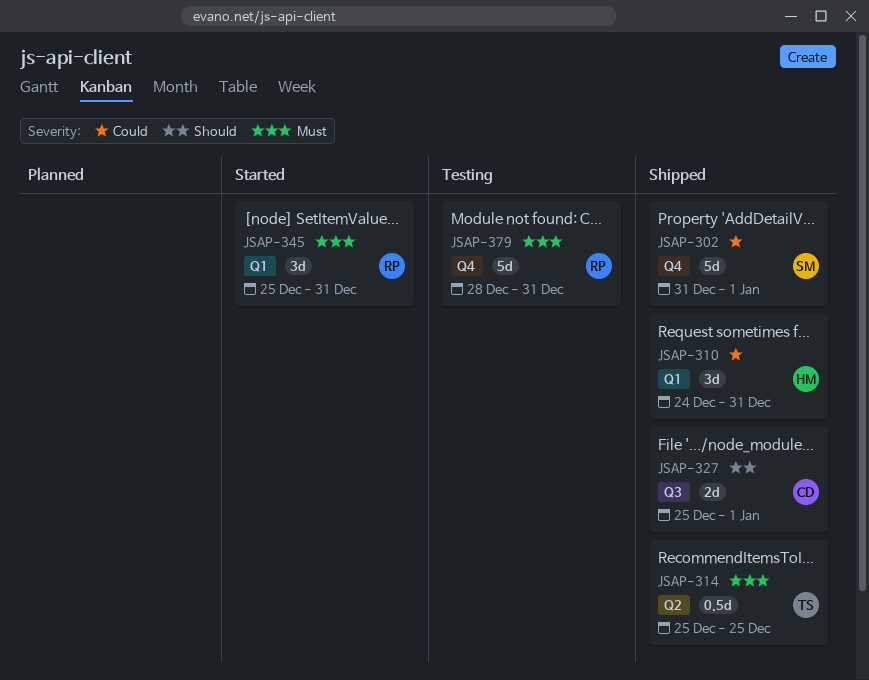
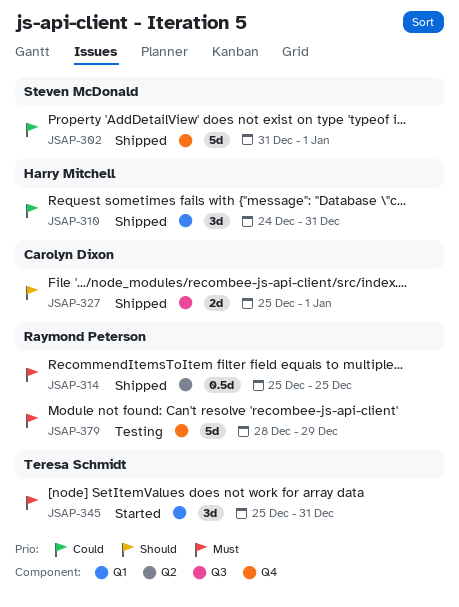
JSAP-314, owner: Teresa Schmidt -> Raymond Peterson
JSAP-345, owner: Raymond Peterson -> Teresa Schmidt
JSAP-379, due: Dec 31 -> Dec 29

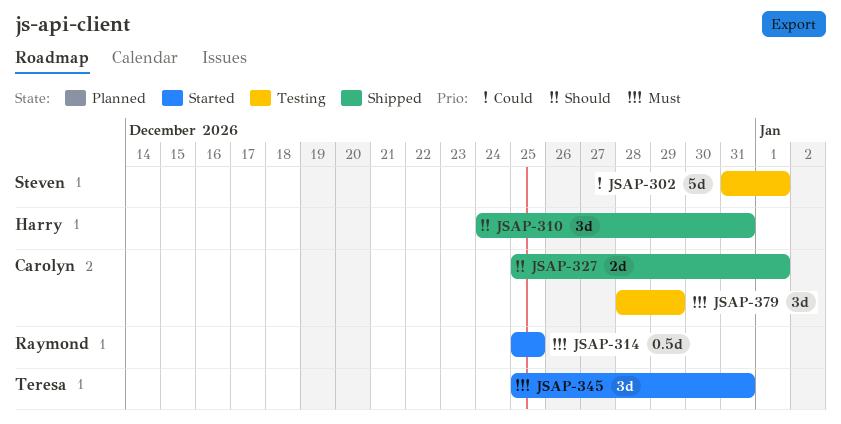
JSAP-302, status: Shipped -> Testing
JSAP-310, priority: Could -> Should
JSAP-314, status: Shipped -> Started
JSAP-379, owner: Raymond Peterson -> Carolyn Dixon
JSAP-379, estimate: 5d -> 3d

